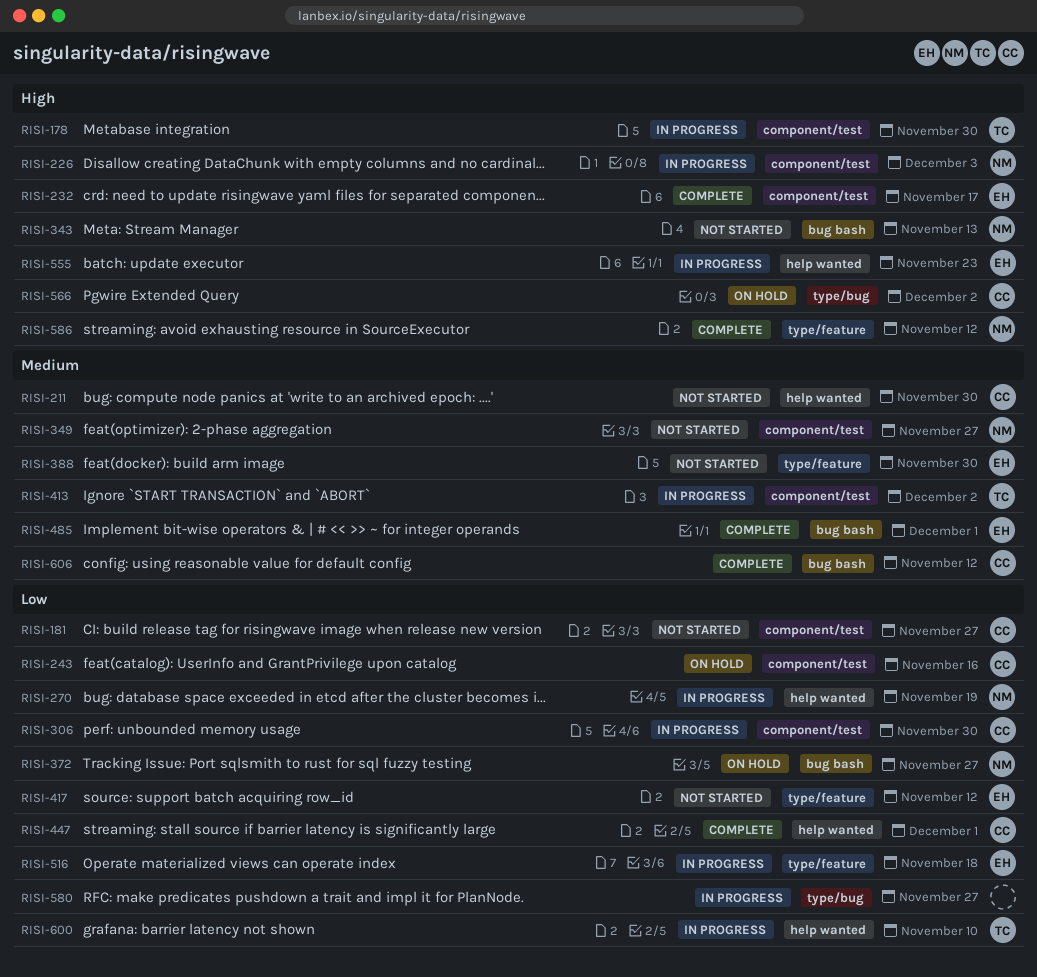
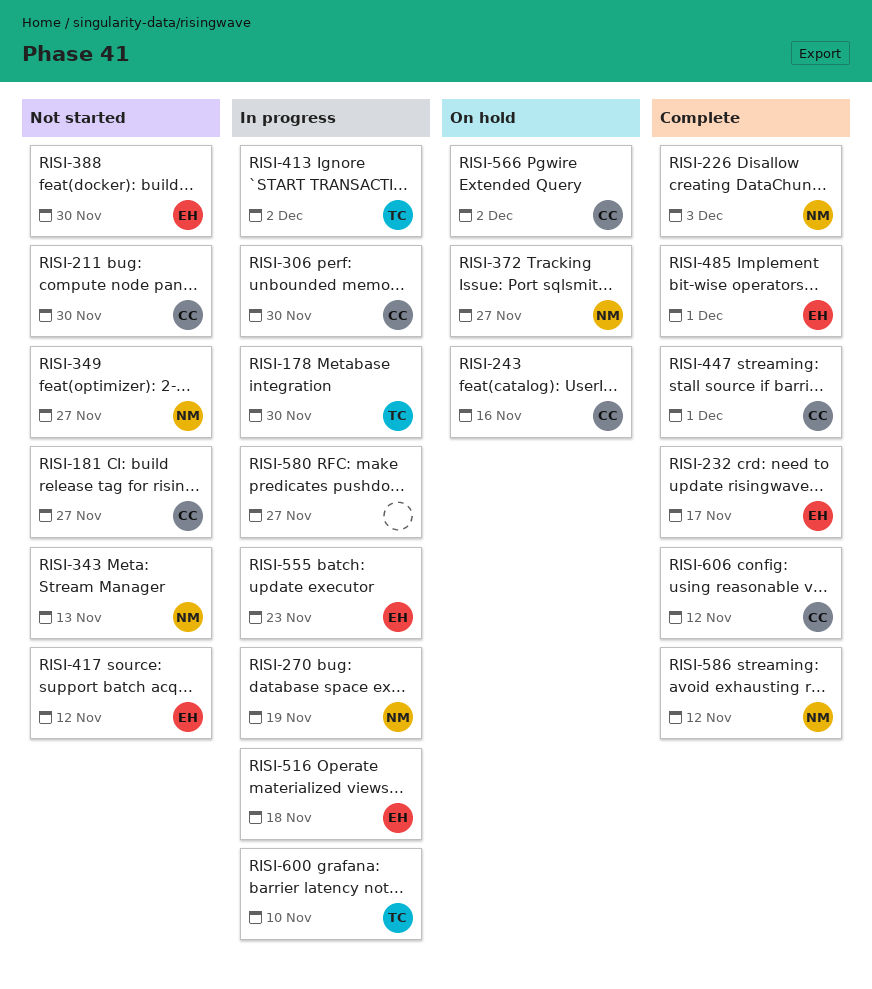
RISI-226, status: In progress -> Complete

